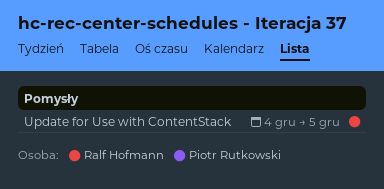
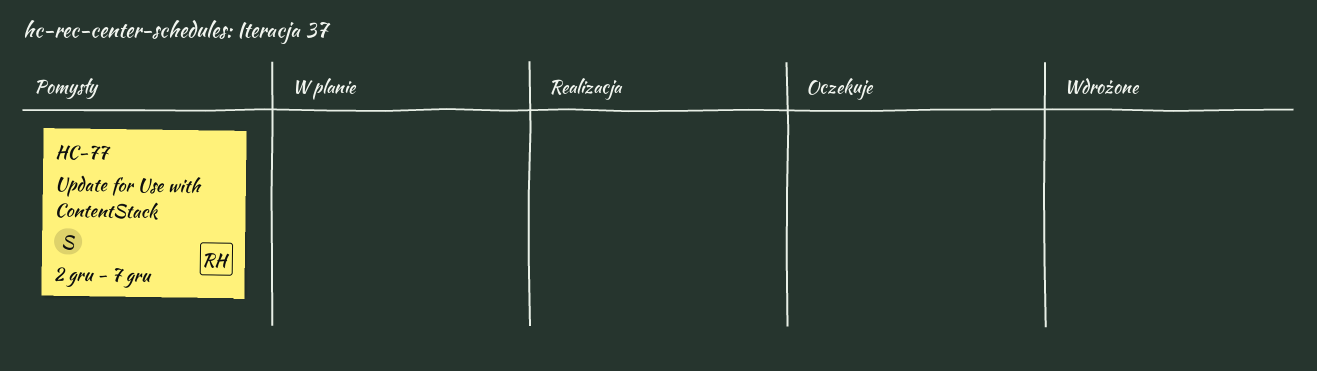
Update for Use with ContentStack, start: Dec 4 -> Dec 2
Update for Use with ContentStack, due: Dec 5 -> Dec 7

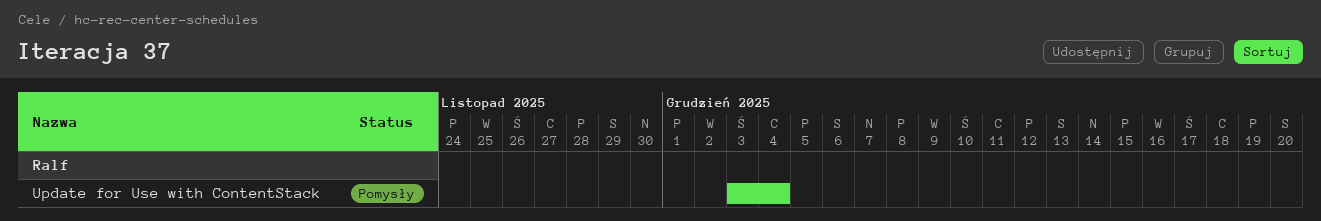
Update for Use with ContentStack, start: Dec 2 -> Dec 3
Update for Use with ContentStack, due: Dec 7 -> Dec 4

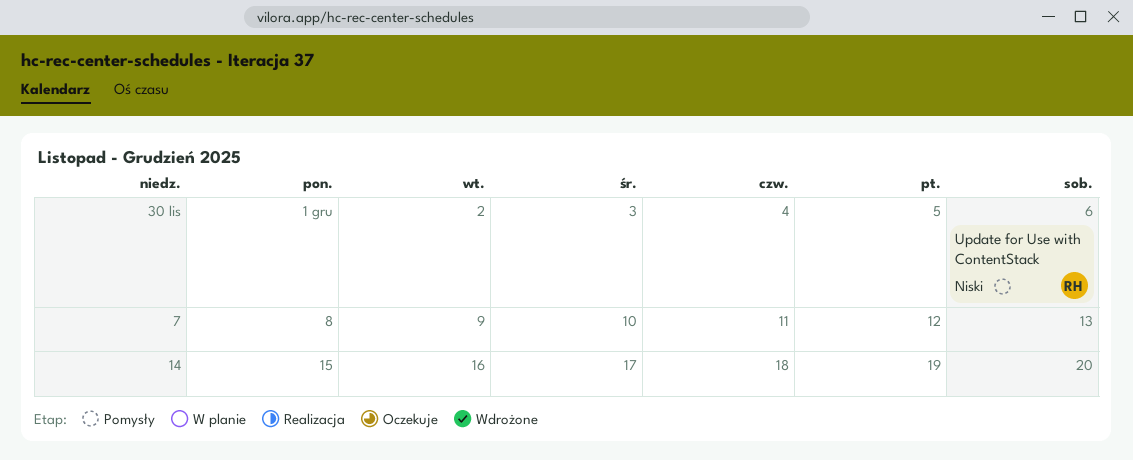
Update for Use with ContentStack, due: Dec 4 -> Dec 6

